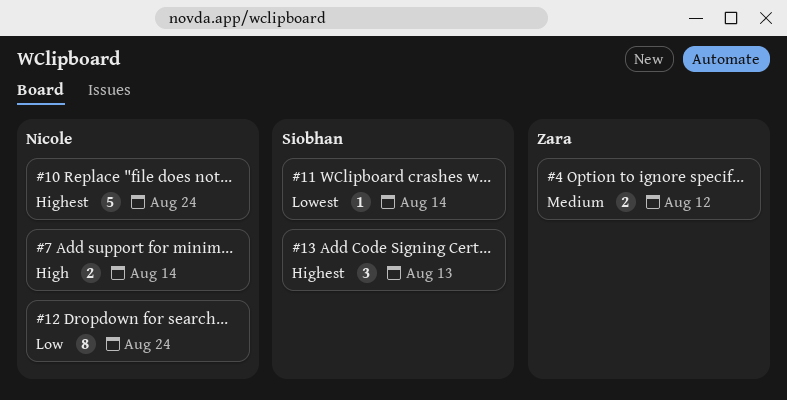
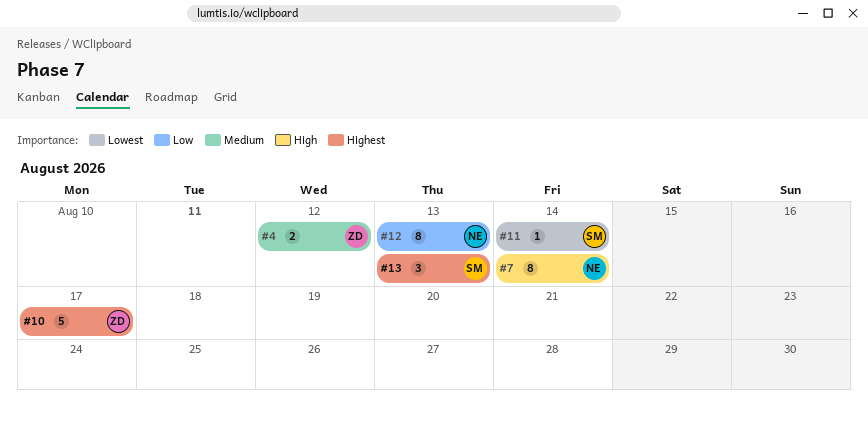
#7, estimate: 2 -> 8
#10, owner: Nicole -> Zara
#10, due: Aug 24 -> Aug 17
#12, due: Aug 24 -> Aug 13

